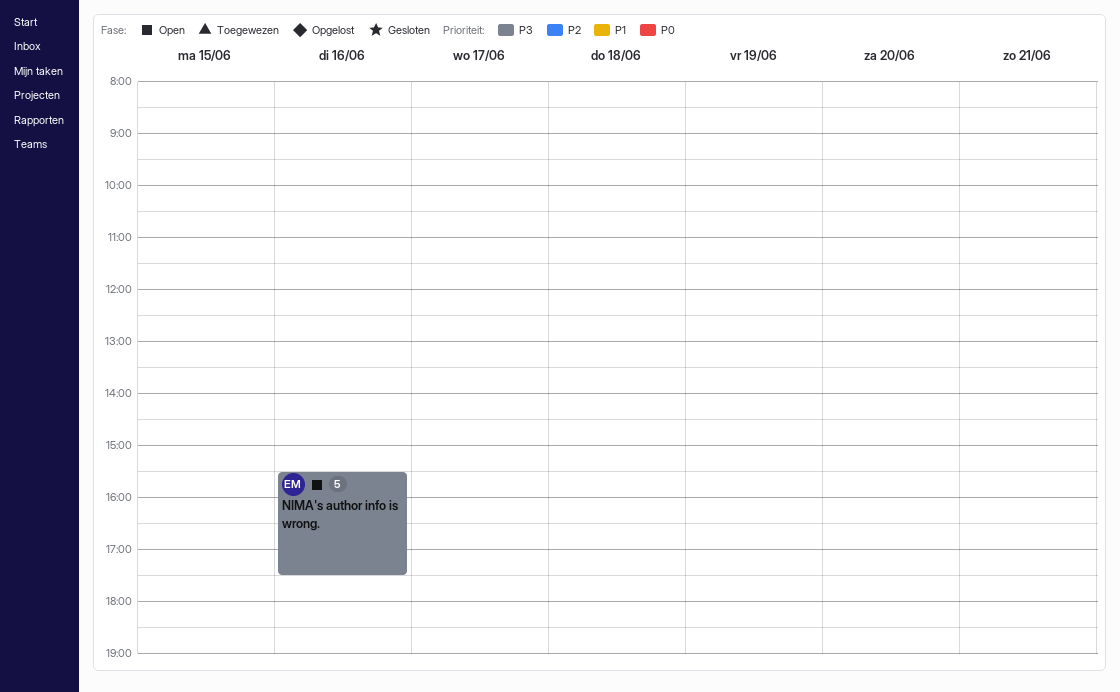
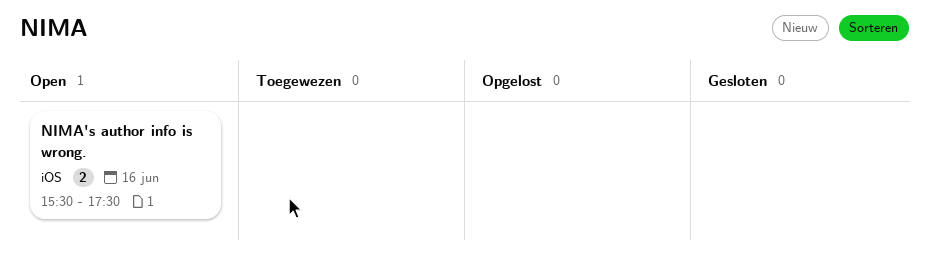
NIMA's author info is wrong., estimate: 5 -> 2

